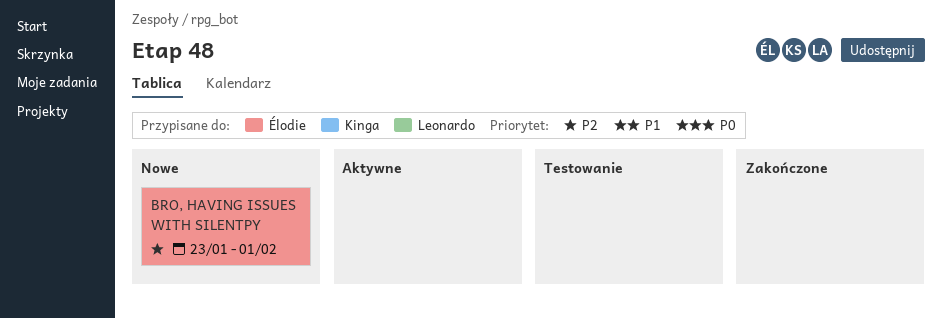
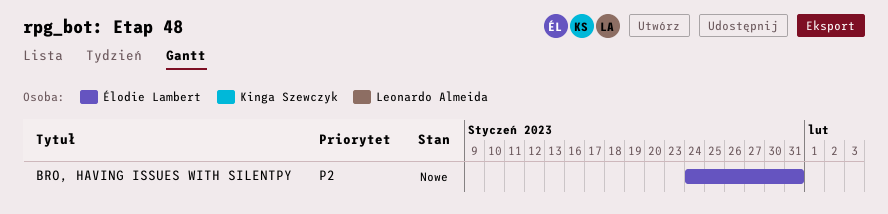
BRO, HAVING ISSUES WITH SILENTPY, start: Jan 23 -> Jan 24
BRO, HAVING ISSUES WITH SILENTPY, due: Feb 1 -> Jan 31

